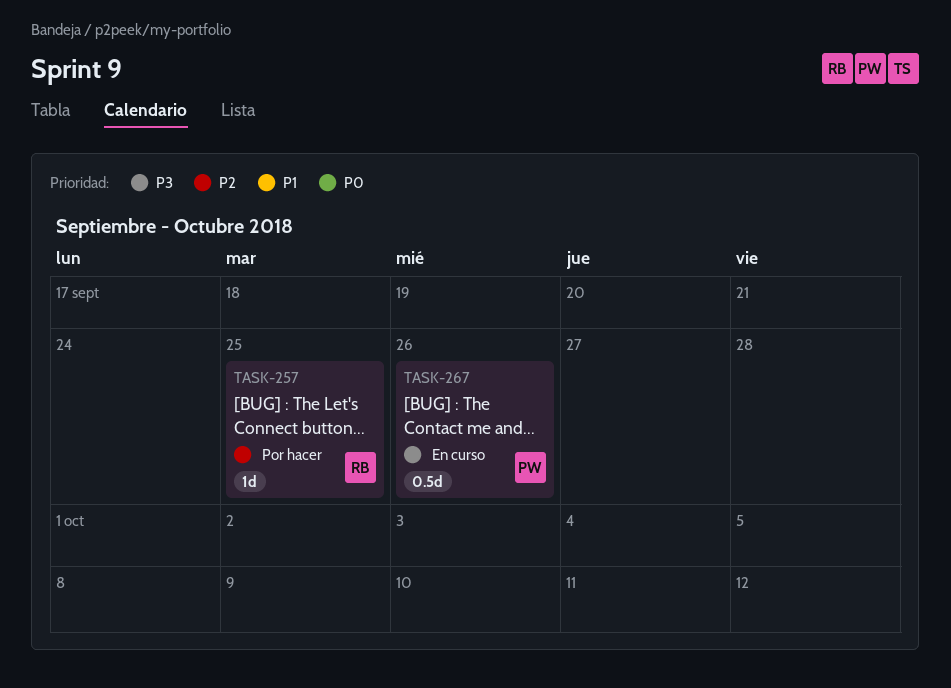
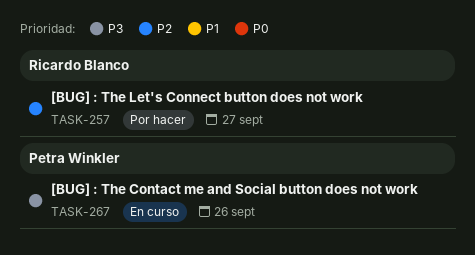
TASK-257, due: Sep 25 -> Sep 27

